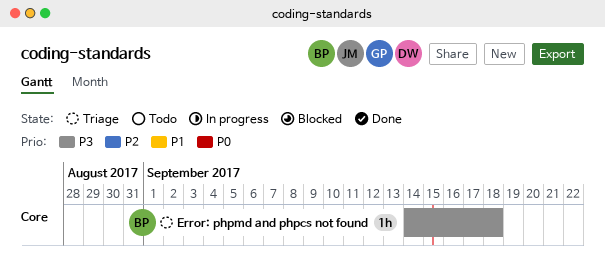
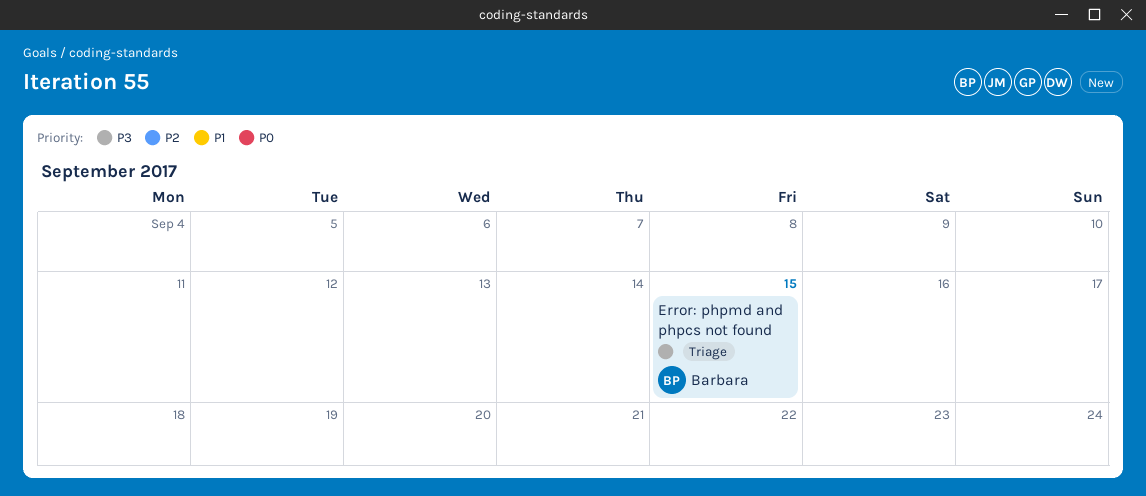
Error: phpmd and phpcs not found, due: Sep 18 -> Sep 15

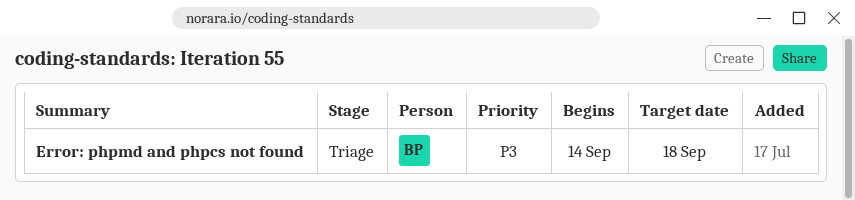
Error: phpmd and phpcs not found, due: Sep 15 -> Sep 18

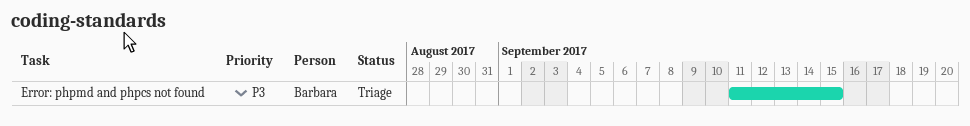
Error: phpmd and phpcs not found, start: Sep 14 -> Sep 11
Error: phpmd and phpcs not found, due: Sep 18 -> Sep 15

